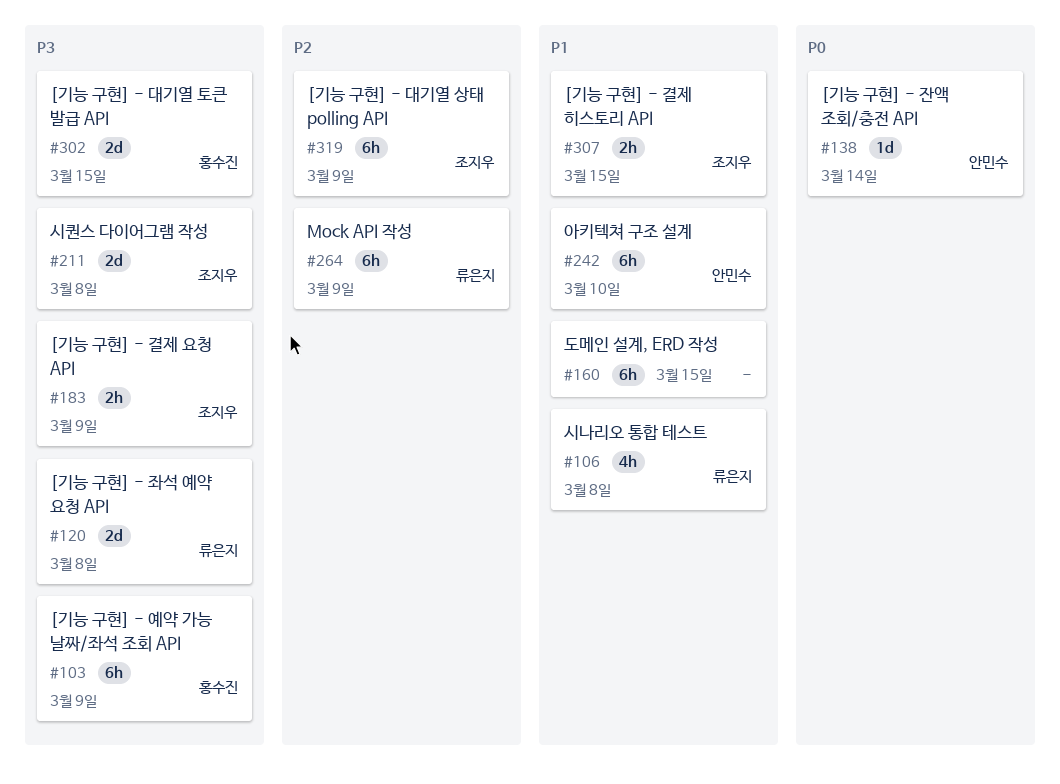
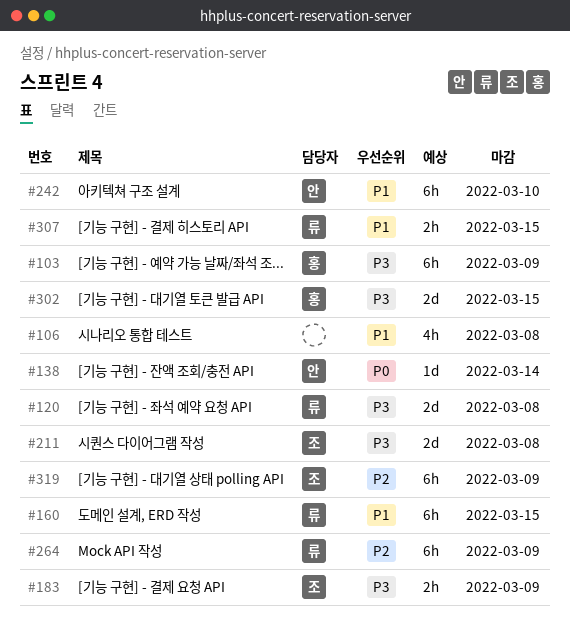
#106, owner: 류은지 -> none
#160, owner: none -> 류은지
#307, owner: 조지우 -> 류은지

